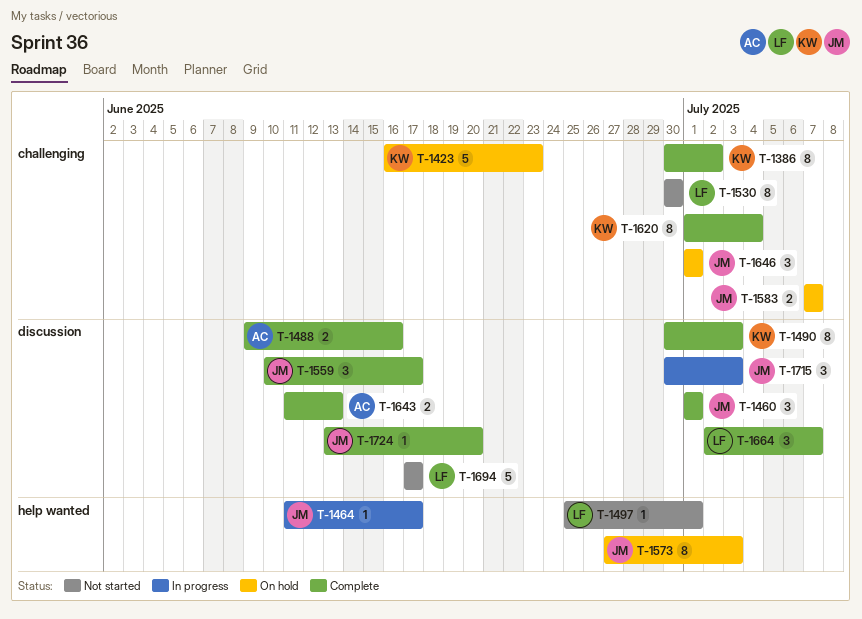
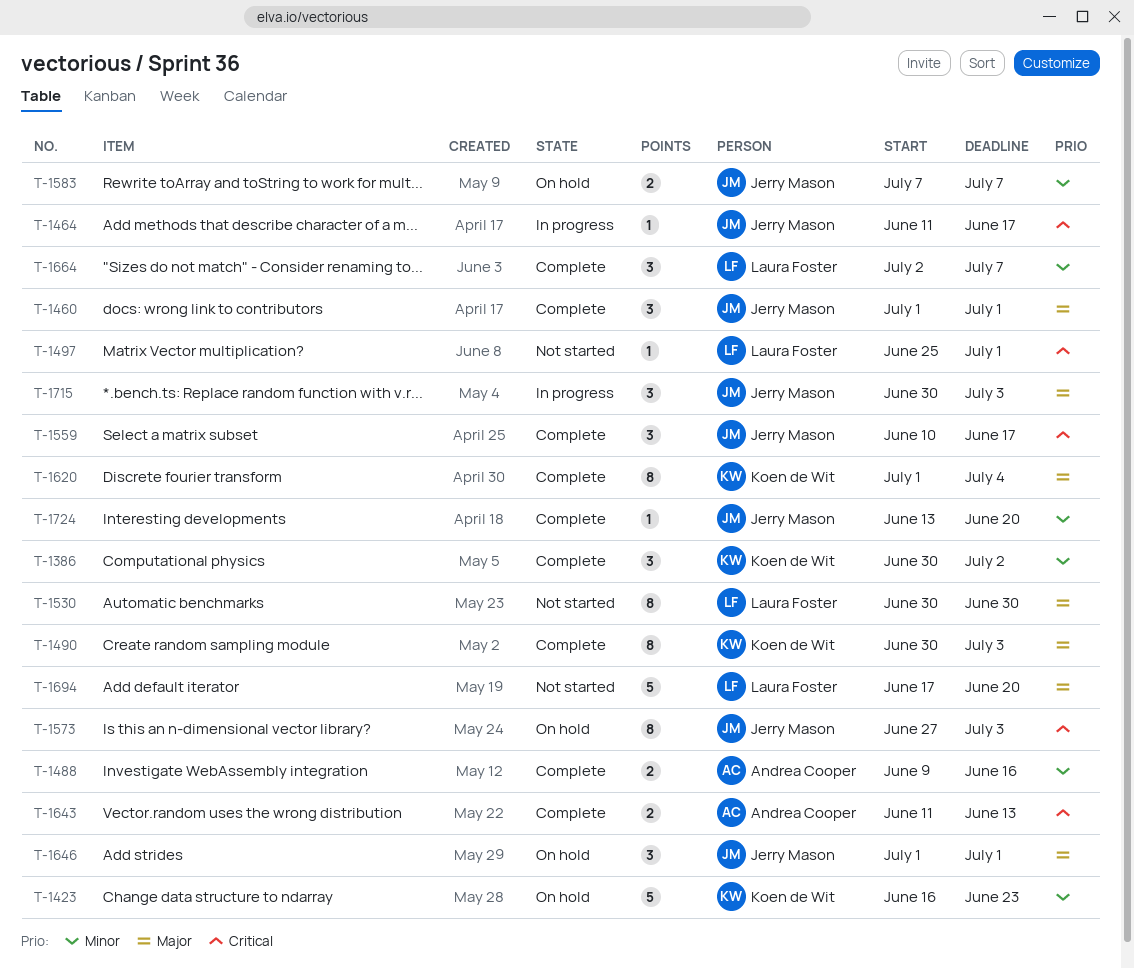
T-1386, estimate: 8 -> 3
T-1694, due: Jun 17 -> Jun 20

